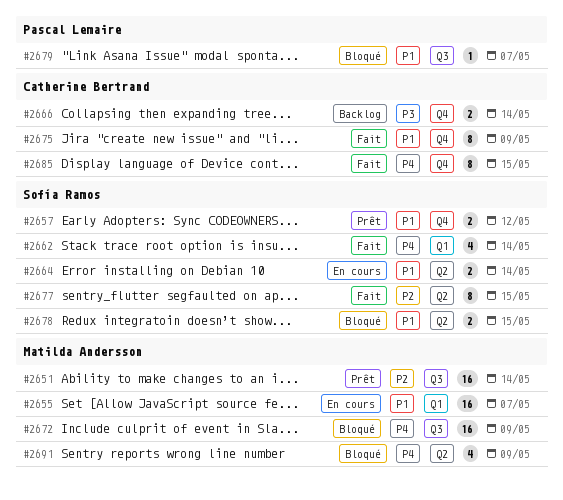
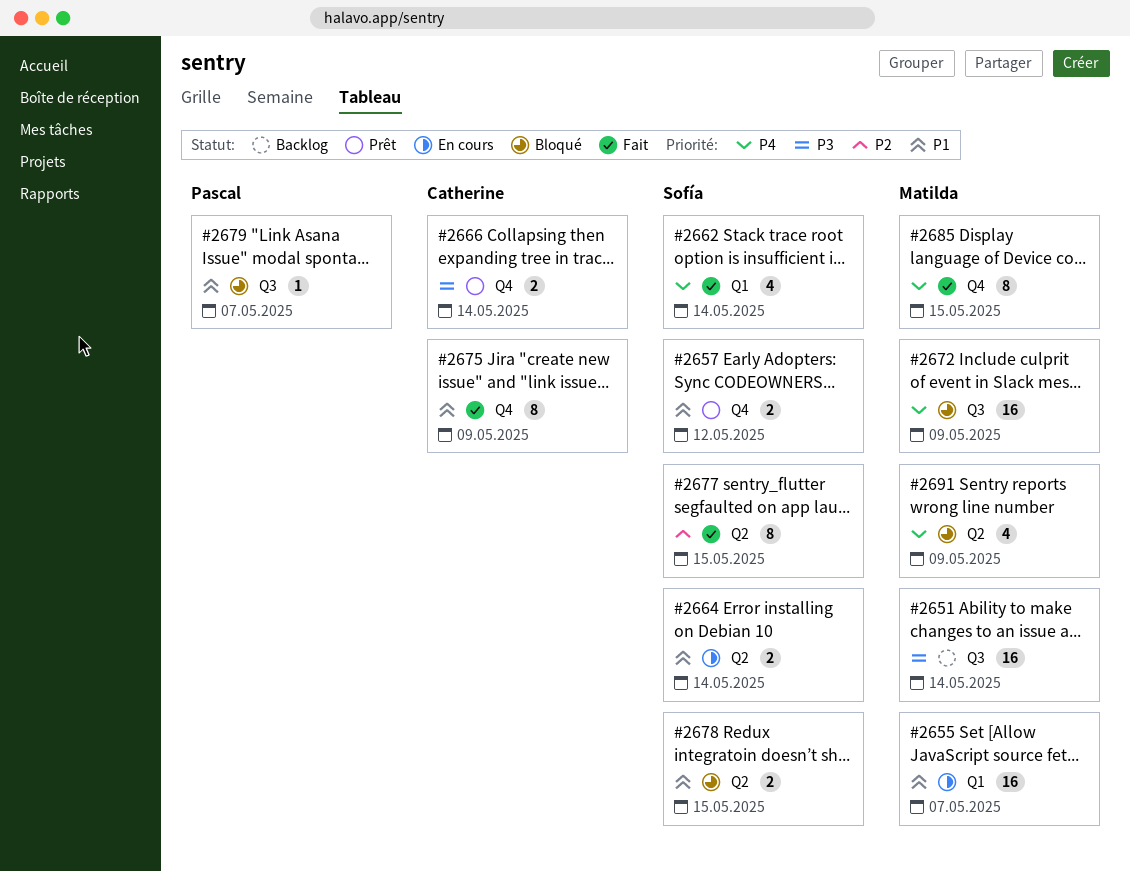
#2651, status: Prêt -> Backlog
#2651, priority: P2 -> P3
#2666, status: Backlog -> Prêt
#2685, owner: Catherine Bertrand -> Matilda Andersson

